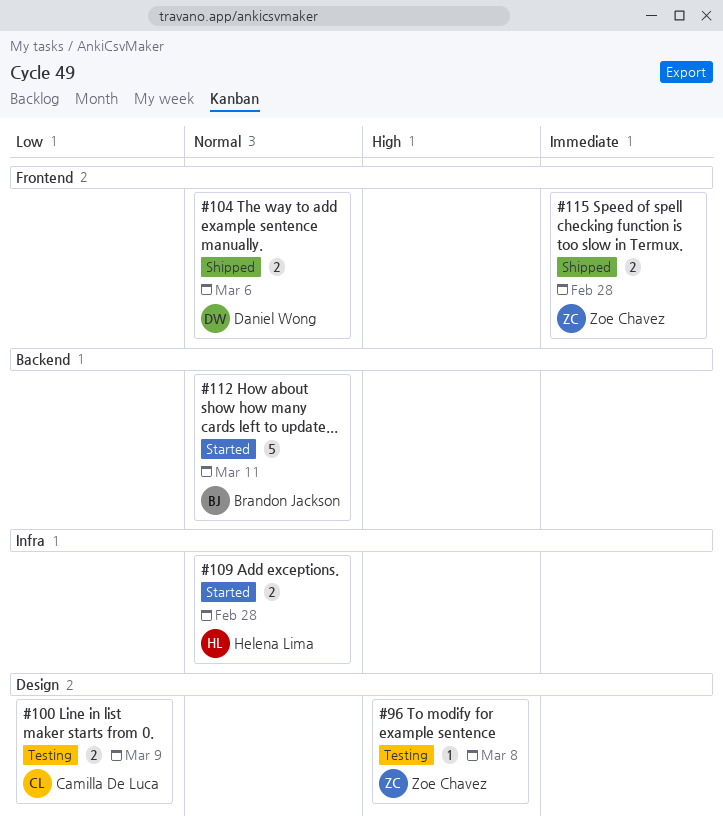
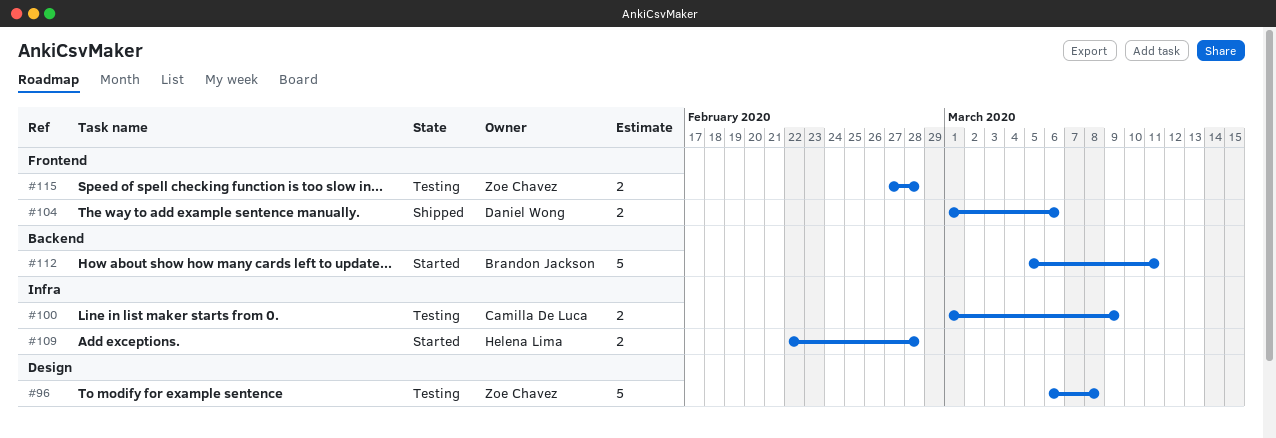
#96, estimate: 1 -> 5
#100, label: Design -> Infra
#115, status: Shipped -> Testing

